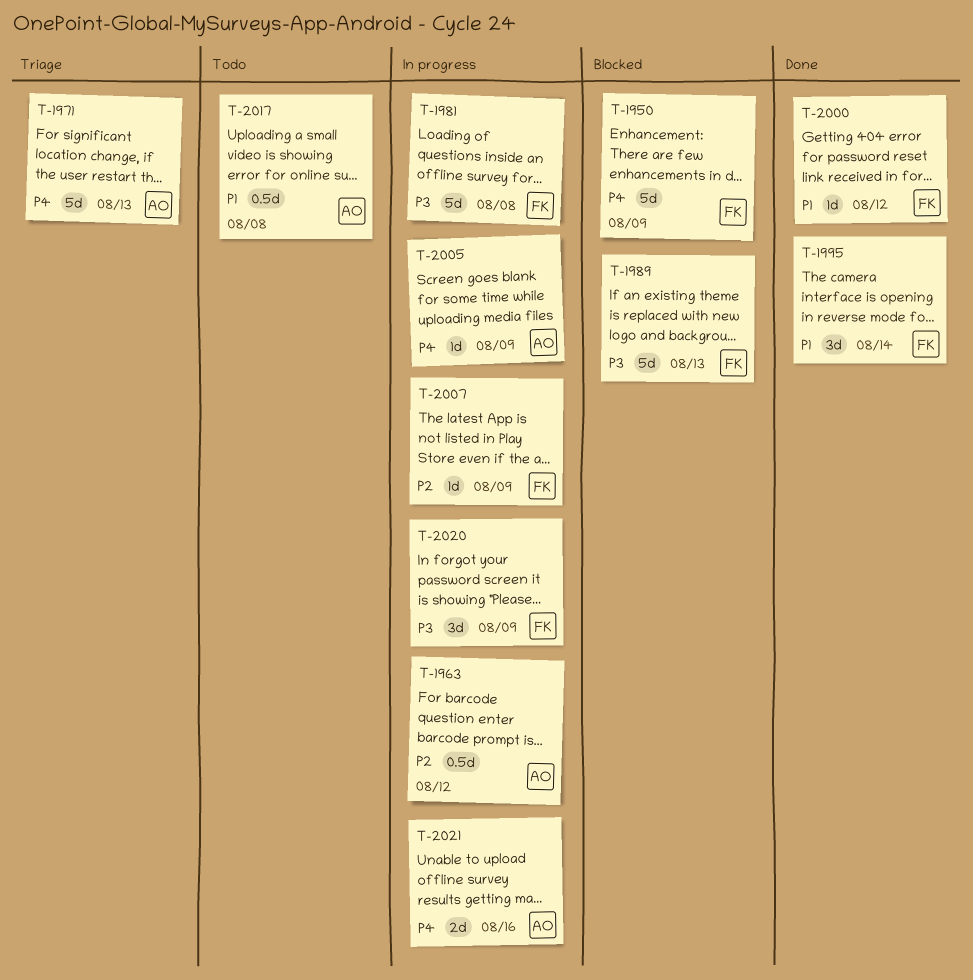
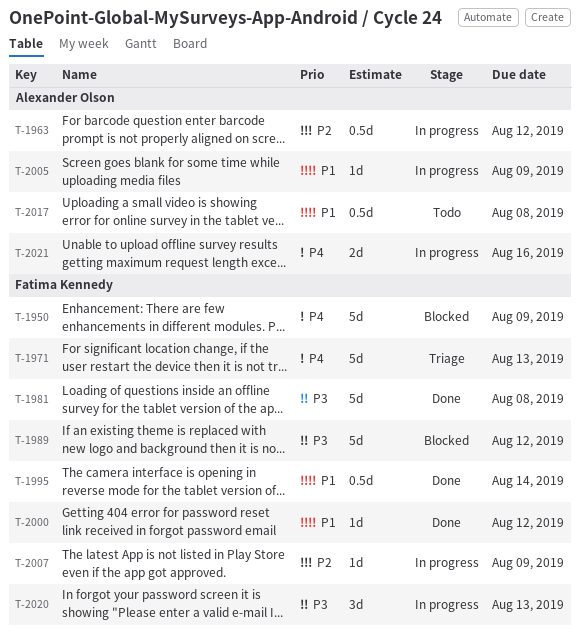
T-1971, owner: Alexander Olson -> Fatima Kennedy
T-1981, status: In progress -> Done
T-1989, due: Aug 13 -> Aug 12
T-1995, estimate: 3d -> 0.5d
T-2005, priority: P4 -> P1
T-2020, due: Aug 9 -> Aug 13

